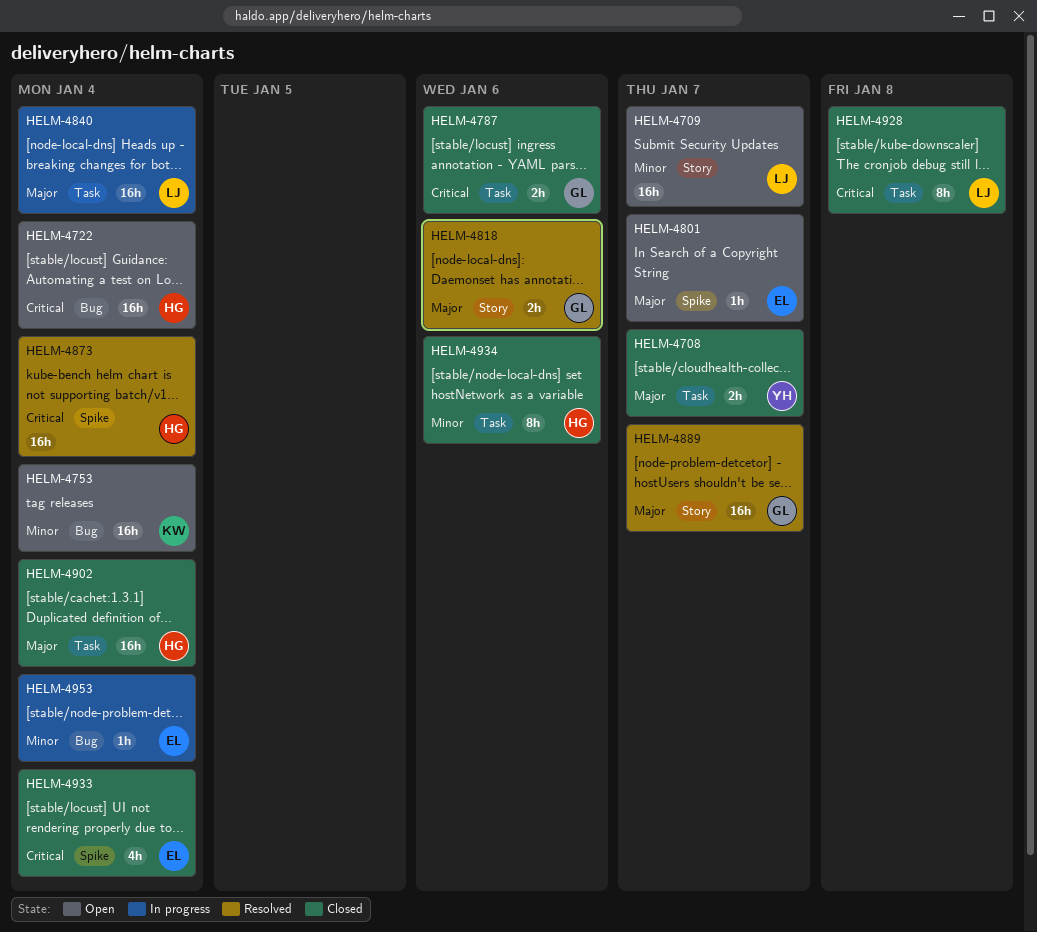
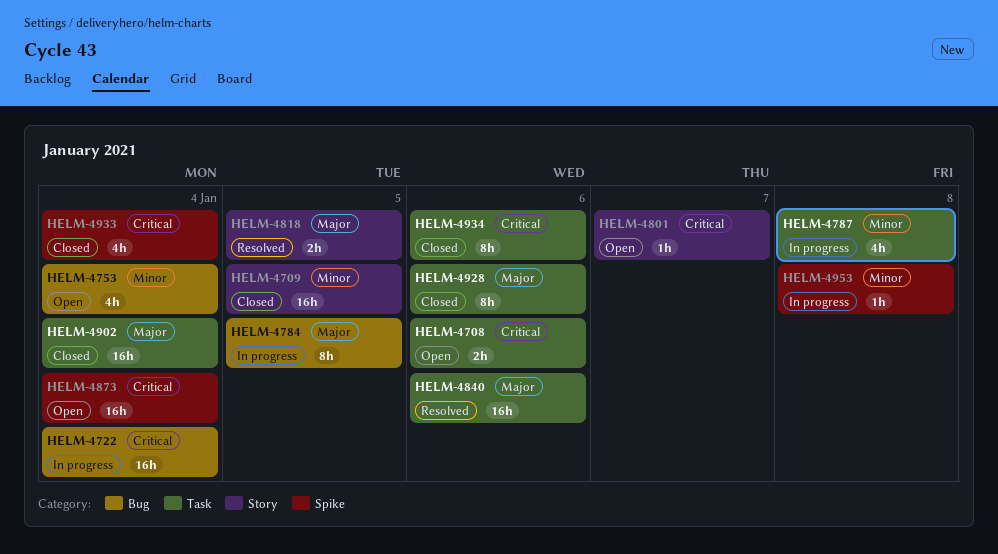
HELM-4708, status: Closed -> Open
HELM-4708, priority: Major -> Critical
HELM-4708, due: Jan 7 -> Jan 6
HELM-4709, status: Open -> Closed
HELM-4709, due: Jan 7 -> Jan 5
HELM-4722, status: Open -> In progress
HELM-4753, estimate: 16h -> 4h
HELM-4784: none -> present
HELM-4787, status: Closed -> In progress
HELM-4787, priority: Critical -> Minor
HELM-4787, estimate: 2h -> 4h
HELM-4787, due: Jan 6 -> Jan 8
HELM-4801, priority: Major -> Critical
HELM-4801, label: Spike -> Story
HELM-4818, due: Jan 6 -> Jan 5
HELM-4840, status: In progress -> Resolved
HELM-4840, due: Jan 4 -> Jan 6
HELM-4873, status: Resolved -> Open
HELM-4889: present -> none
HELM-4928, priority: Critical -> Major
HELM-4928, due: Jan 8 -> Jan 6
HELM-4934, priority: Minor -> Critical
HELM-4953, label: Bug -> Spike
HELM-4953, due: Jan 4 -> Jan 8

